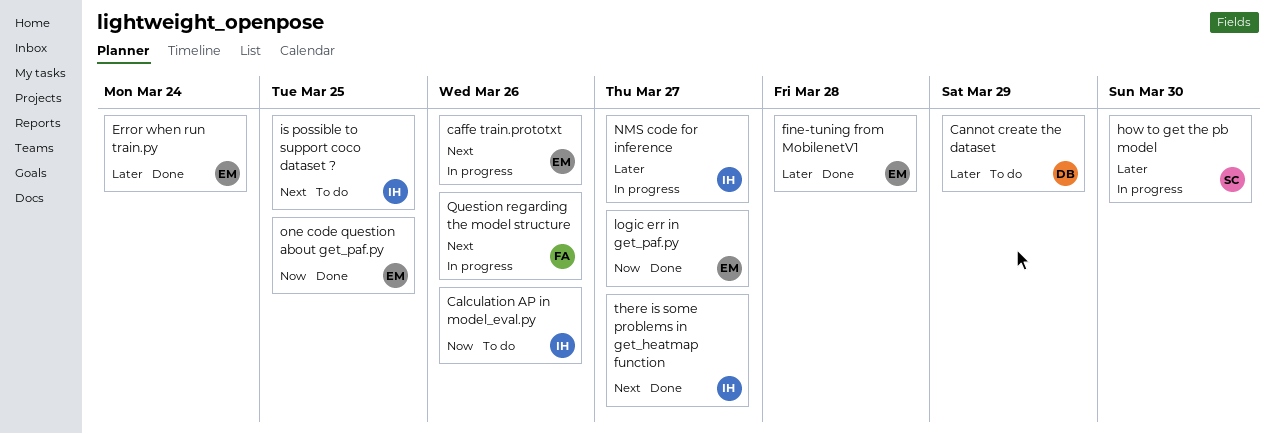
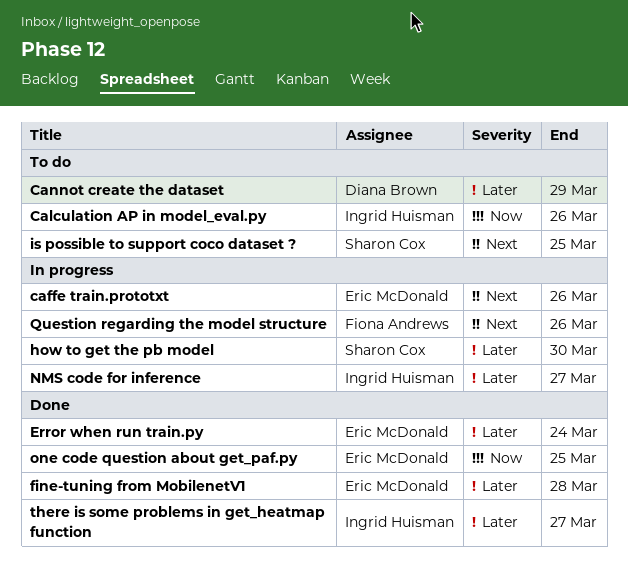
is possible to support coco dataset ?, owner: Ingrid Huisman -> Sharon Cox
logic err in get_paf.py: present -> none
there is some problems in get_heatmap function, priority: Next -> Later

